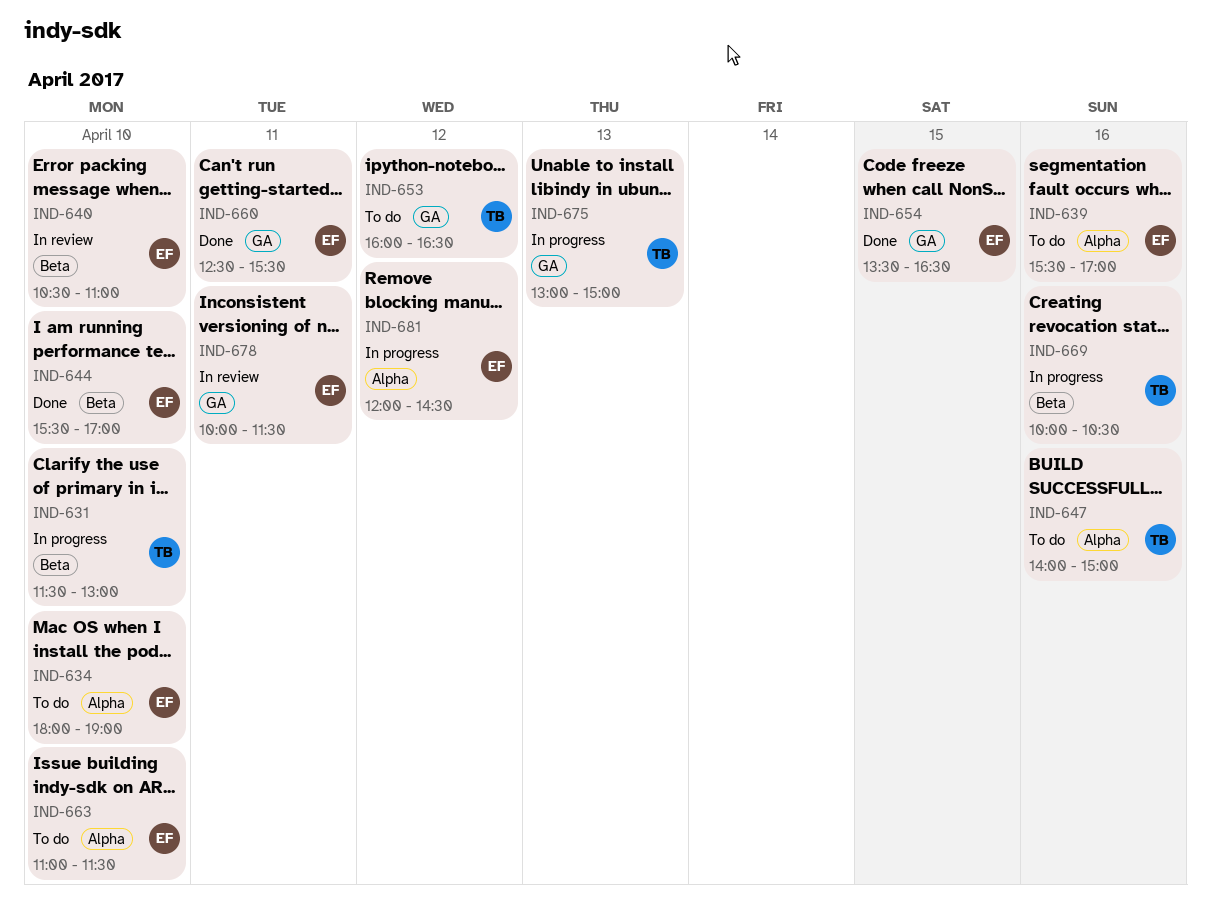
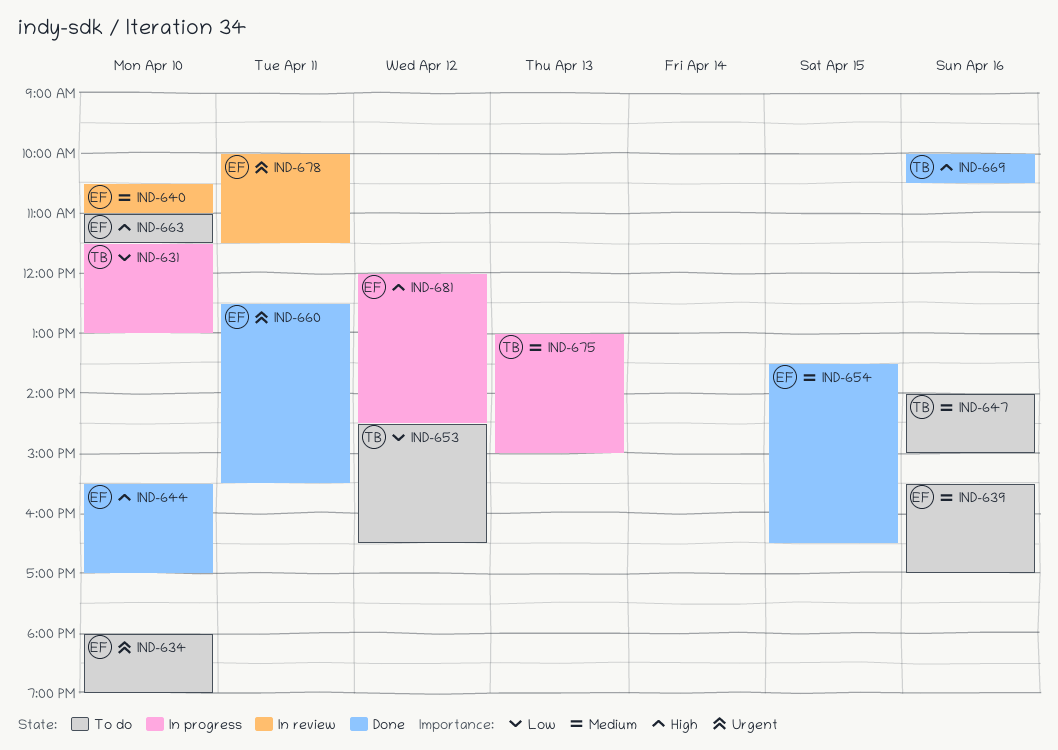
IND-653, begins: 16:00 -> 14:30
IND-669, status: In progress -> Done

